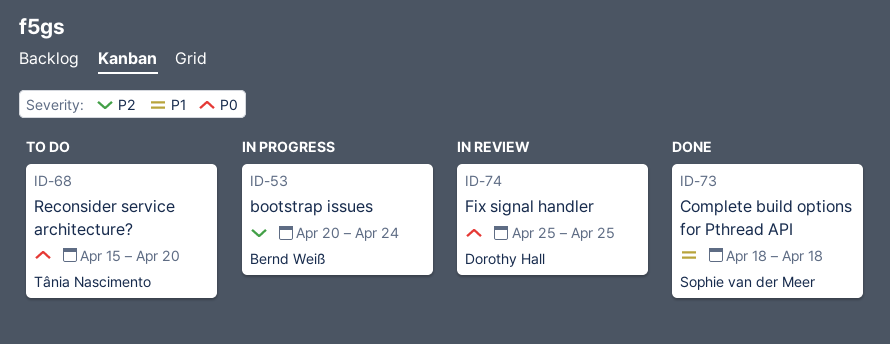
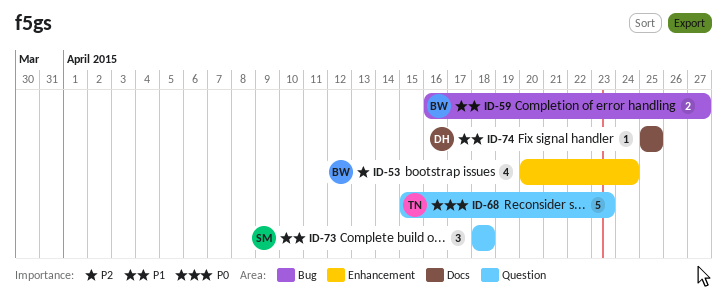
ID-59: none -> present
ID-68, due: Apr 20 -> Apr 23
ID-74, priority: P0 -> P1

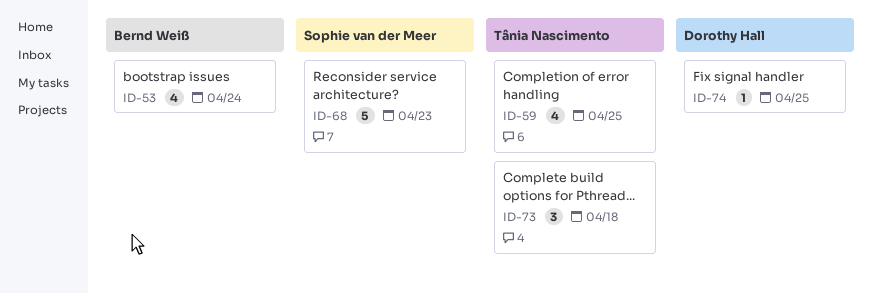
ID-59, owner: Bernd Weiß -> Tânia Nascimento
ID-59, estimate: 2 -> 4
ID-59, due: Apr 27 -> Apr 25
ID-68, owner: Tânia Nascimento -> Sophie van der Meer
ID-73, owner: Sophie van der Meer -> Tânia Nascimento

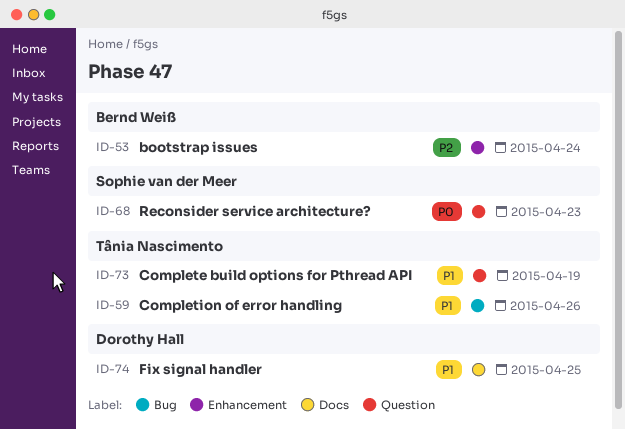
ID-59, due: Apr 25 -> Apr 26
ID-73, due: Apr 18 -> Apr 19

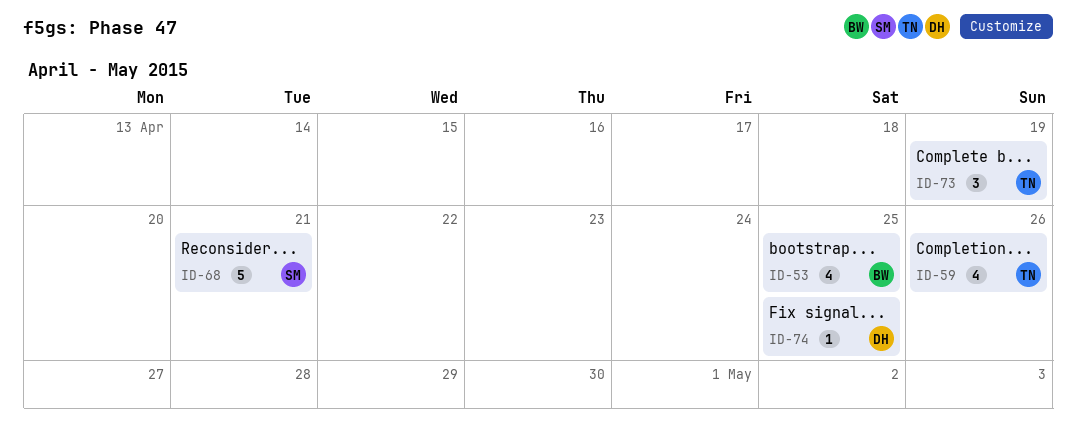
ID-53, due: Apr 24 -> Apr 25
ID-68, due: Apr 23 -> Apr 21

